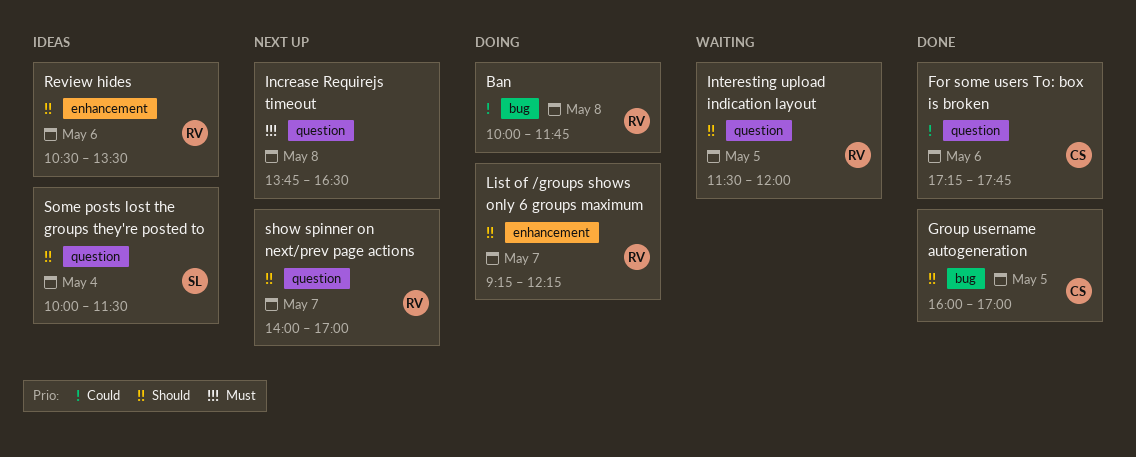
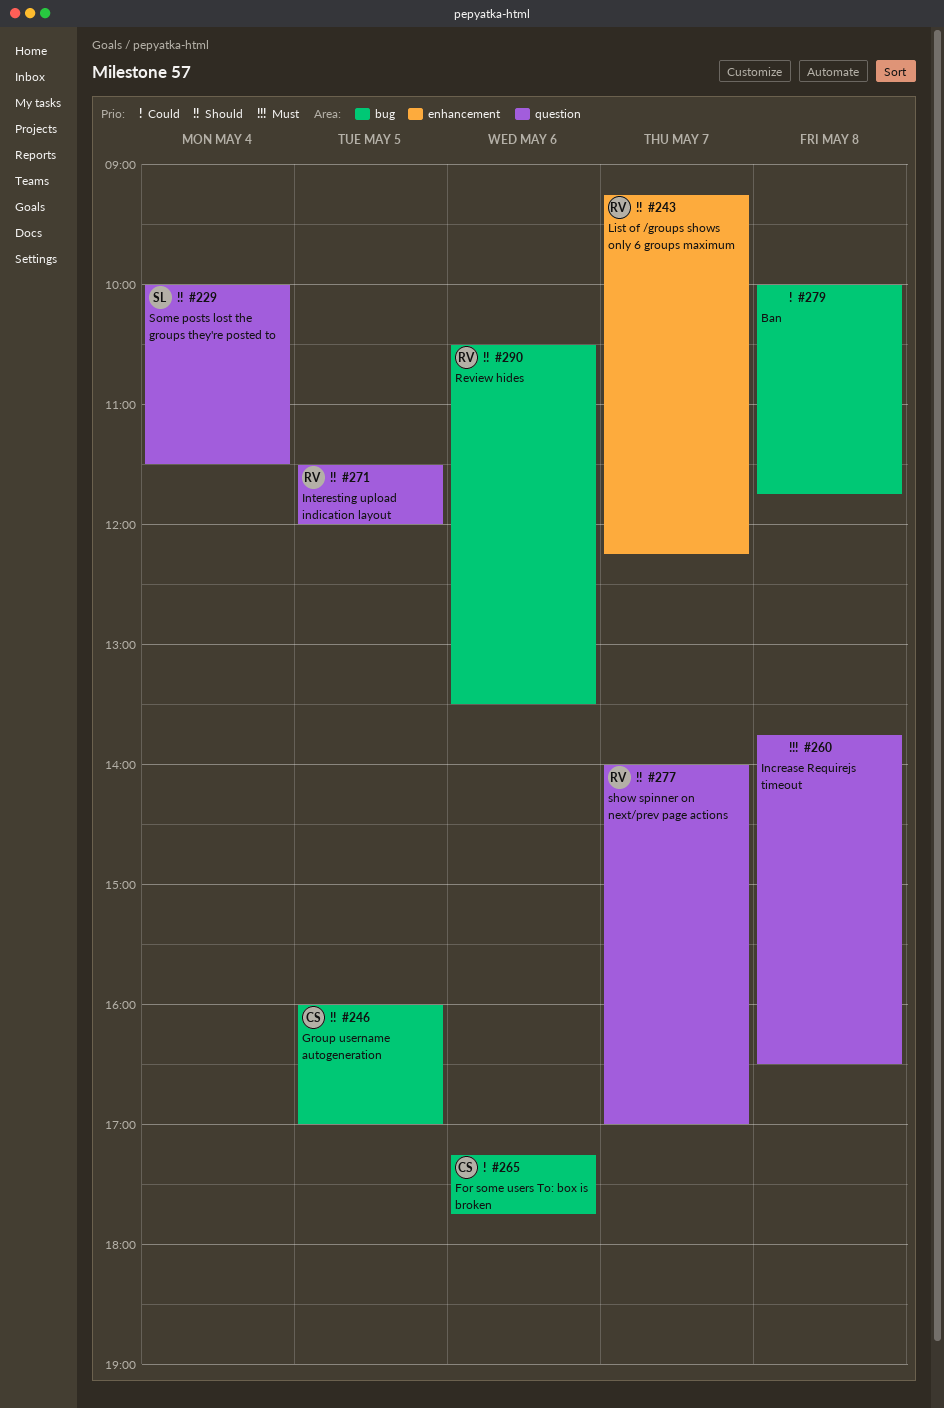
Ban, owner: RV -> none
For some users To: box is broken, label: question -> bug
Review hides, label: enhancement -> bug

